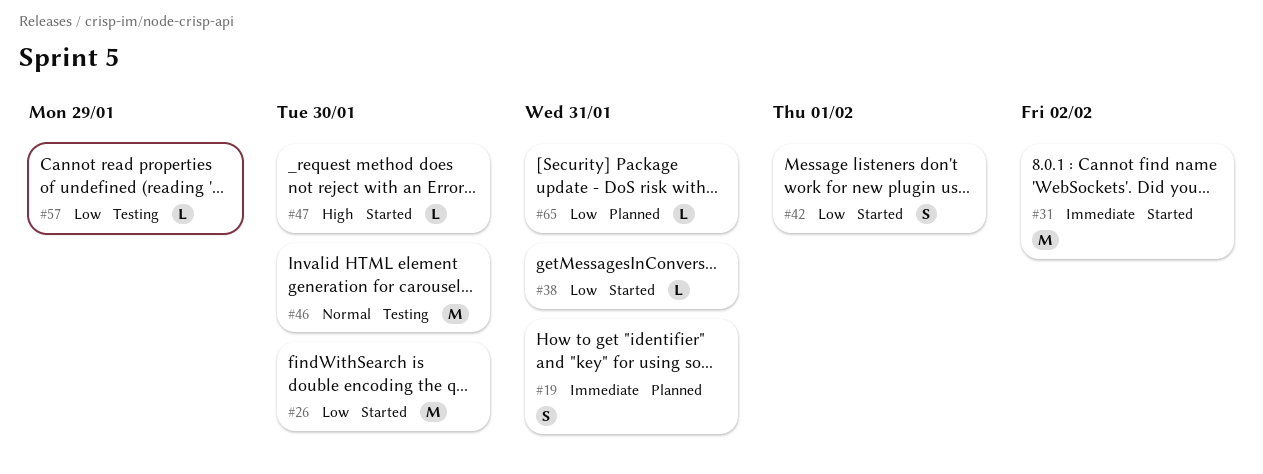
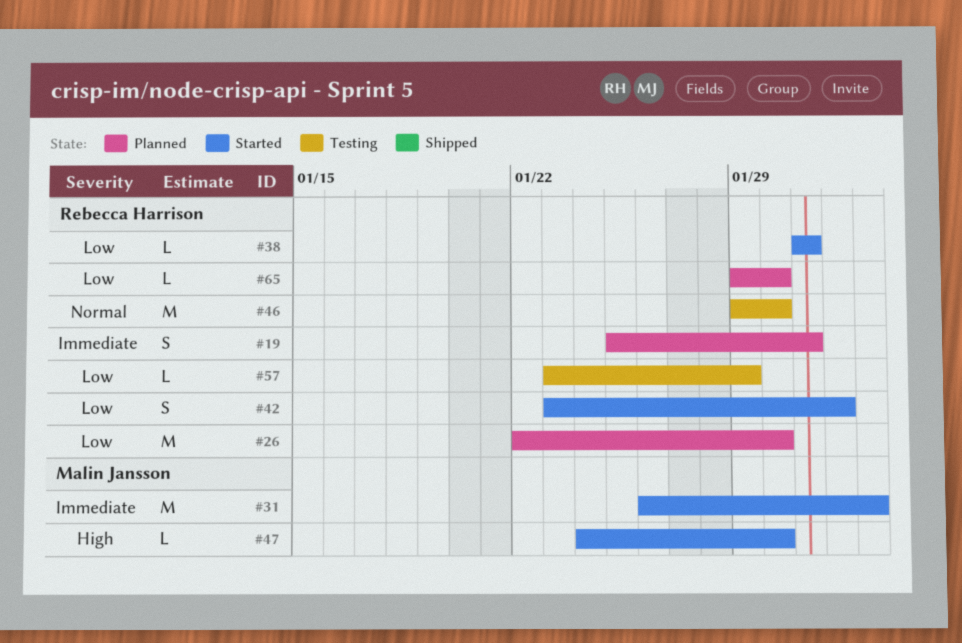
#26, status: Started -> Planned
#65, due: Jan 31 -> Jan 30

